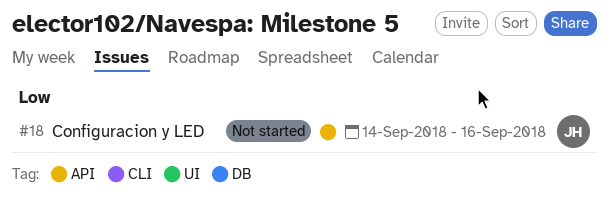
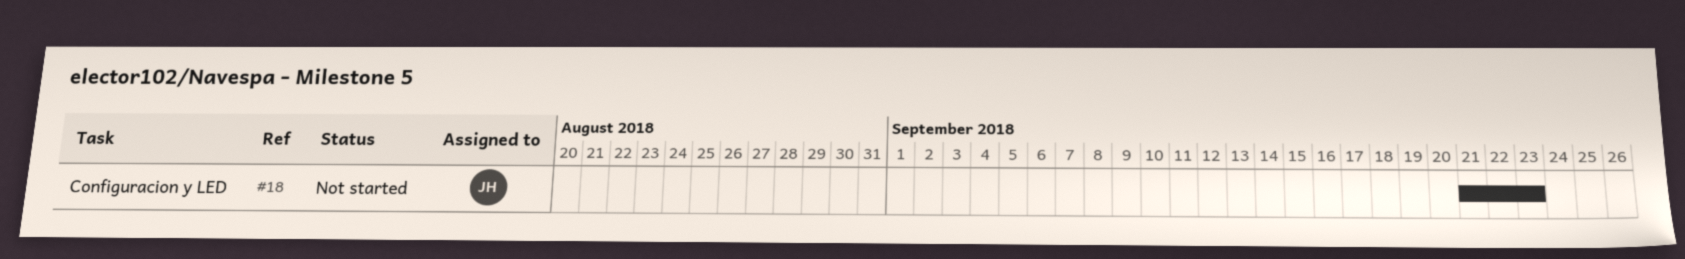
#18, start: Sep 14 -> Sep 21
#18, due: Sep 16 -> Sep 23

